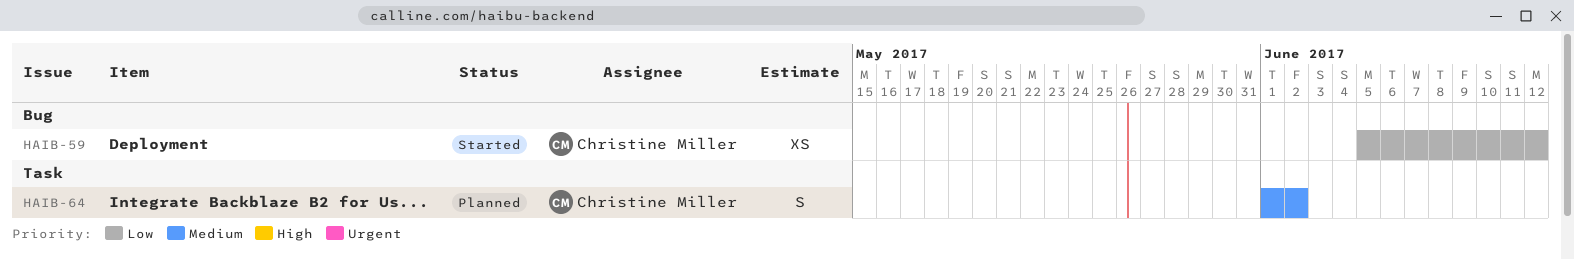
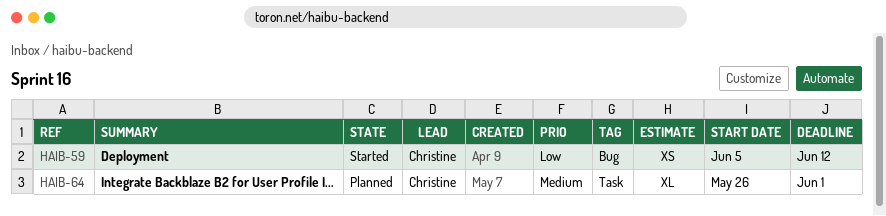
HAIB-64, estimate: S -> XL
HAIB-64, start: Jun 1 -> May 26
HAIB-64, due: Jun 2 -> Jun 1

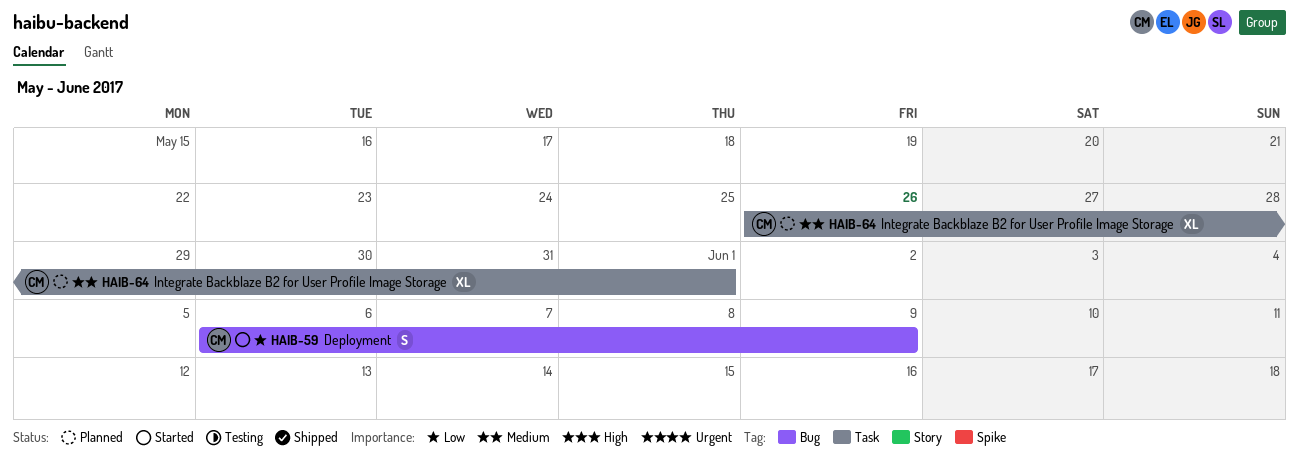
HAIB-59, estimate: XS -> S
HAIB-59, start: Jun 5 -> Jun 6
HAIB-59, due: Jun 12 -> Jun 9

